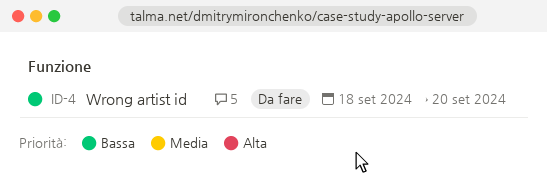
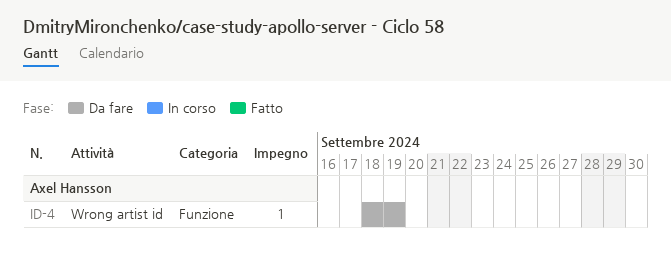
ID-4, due: Sep 20 -> Sep 19

